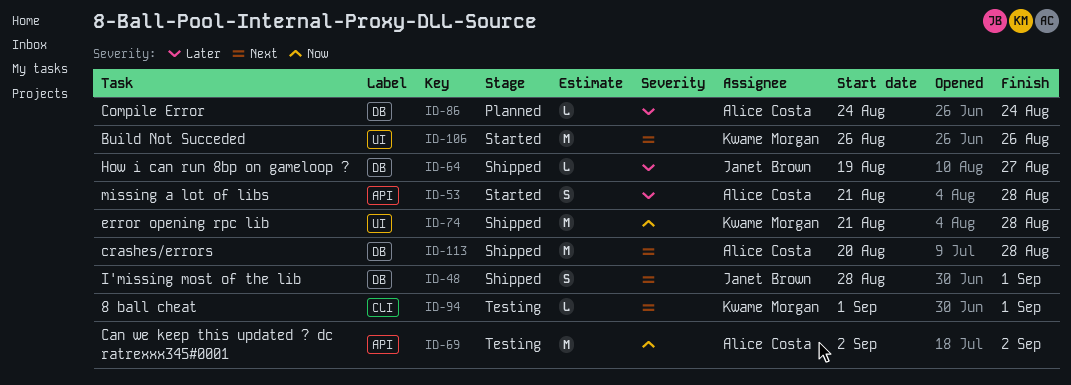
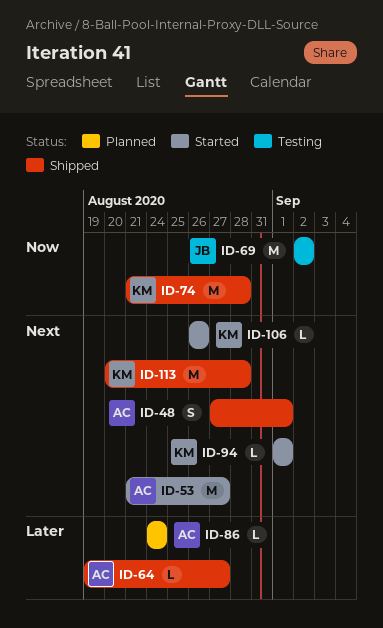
ID-48, owner: Janet Brown -> Alice Costa
ID-48, start: Aug 28 -> Aug 27
ID-53, priority: Later -> Next
ID-53, estimate: S -> M
ID-53, due: Aug 28 -> Aug 27
ID-64, owner: Janet Brown -> Alice Costa
ID-69, owner: Alice Costa -> Janet Brown
ID-94, status: Testing -> Started
ID-106, estimate: M -> L
ID-113, owner: Alice Costa -> Kwame Morgan

